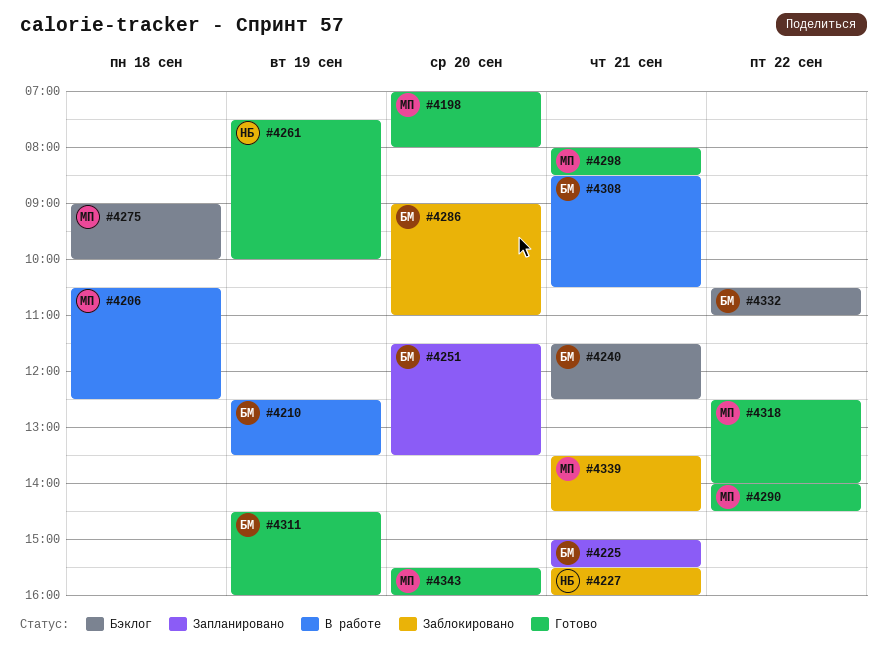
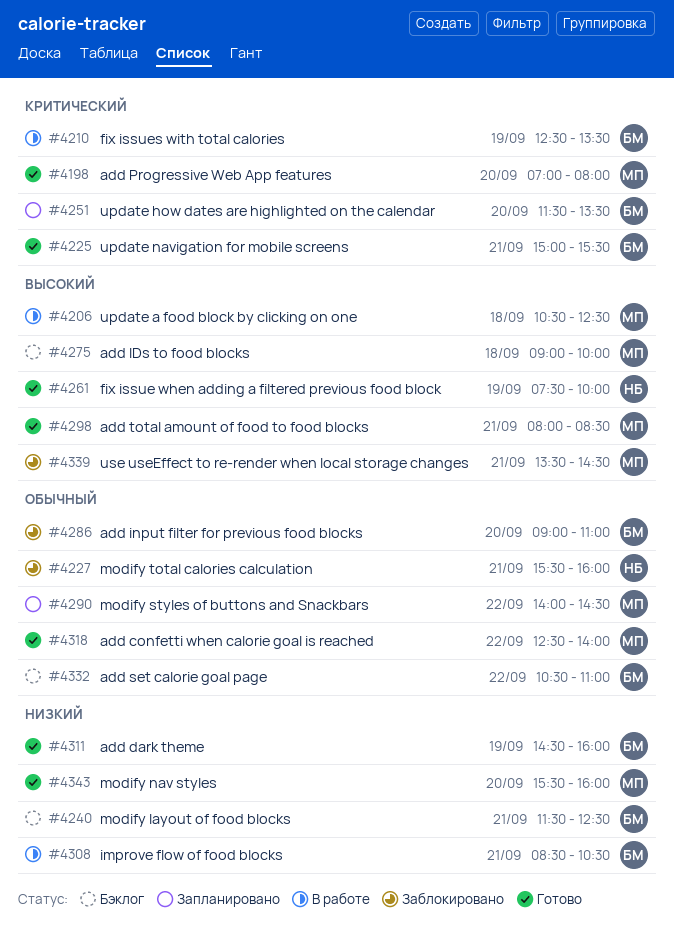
#4225, status: Запланировано -> Готово
#4290, status: Готово -> Запланировано

